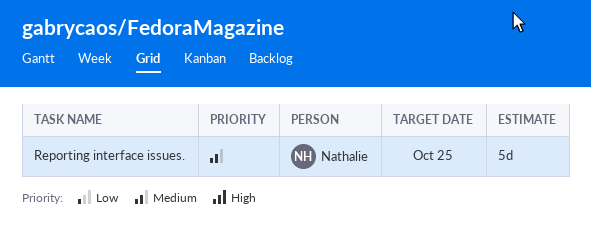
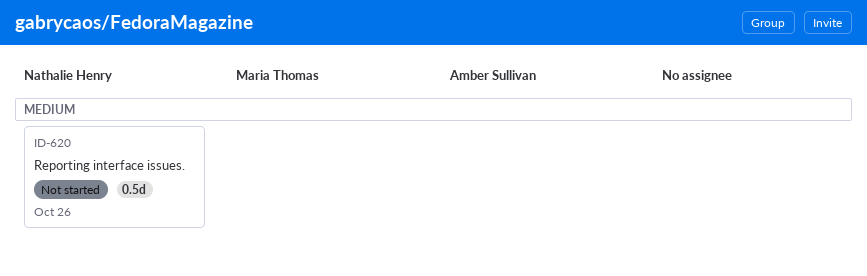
Reporting interface issues., estimate: 5d -> 0.5d
Reporting interface issues., due: Oct 25 -> Oct 26

